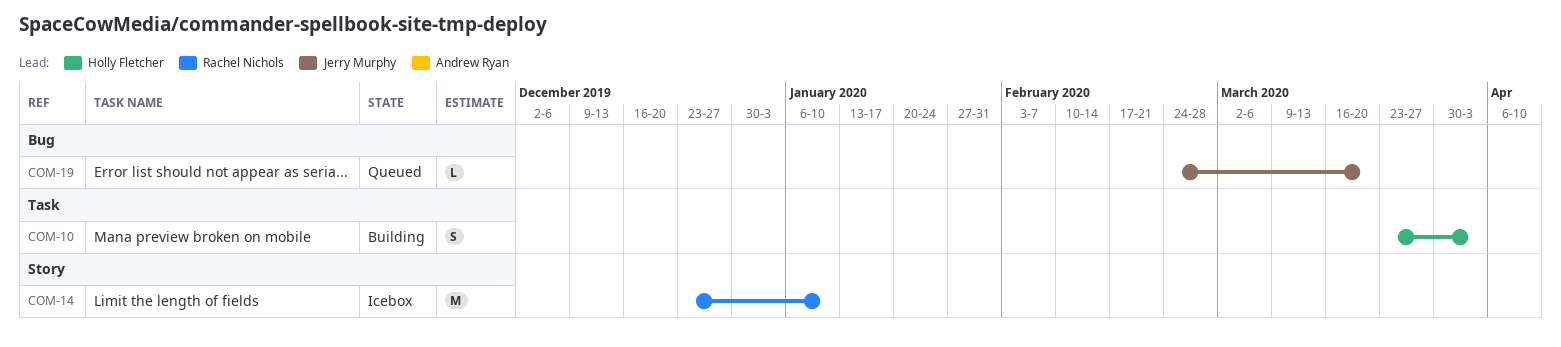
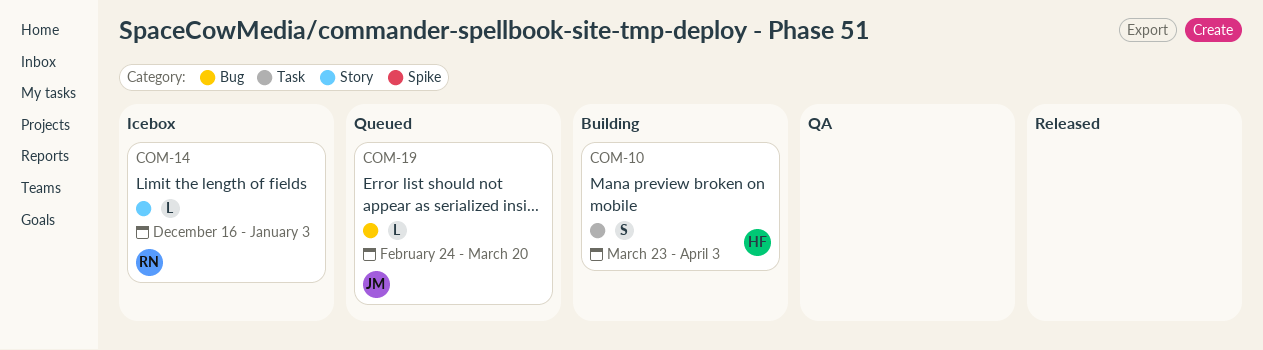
COM-14, estimate: M -> L
COM-14, start: Dec 23 -> Dec 16
COM-14, due: Jan 10 -> Jan 3

